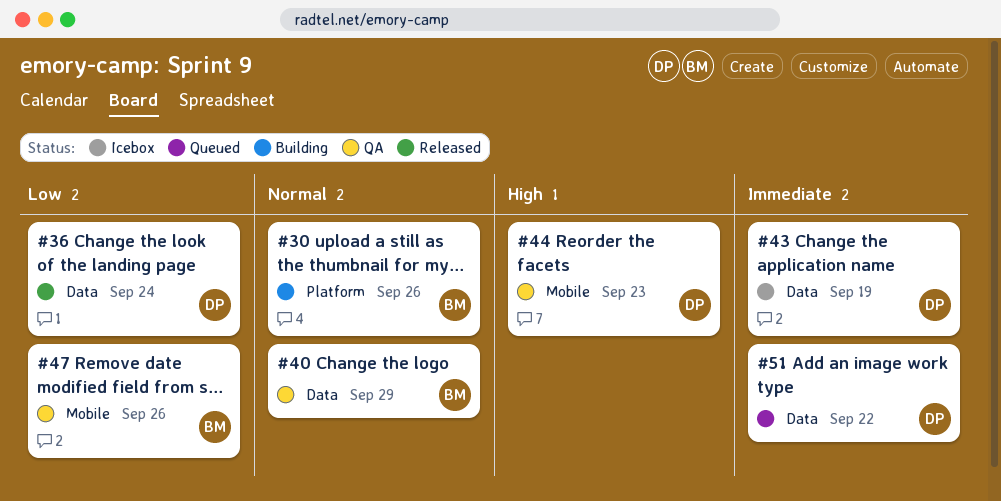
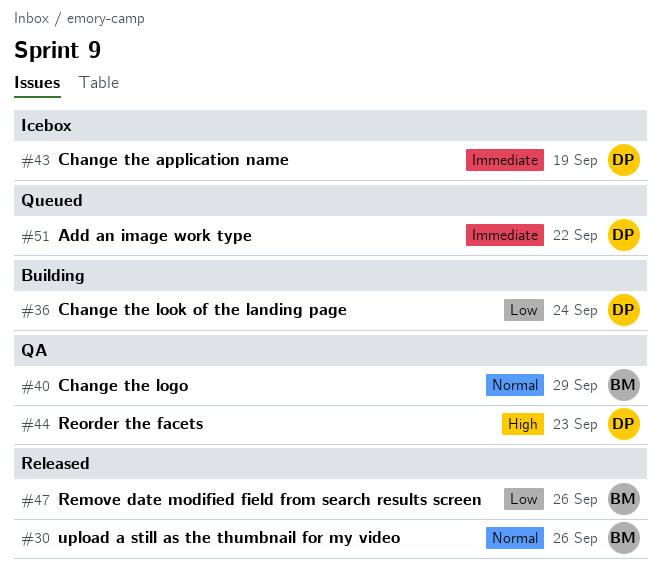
#30, status: Building -> Released
#36, status: Released -> Building
#47, status: QA -> Released

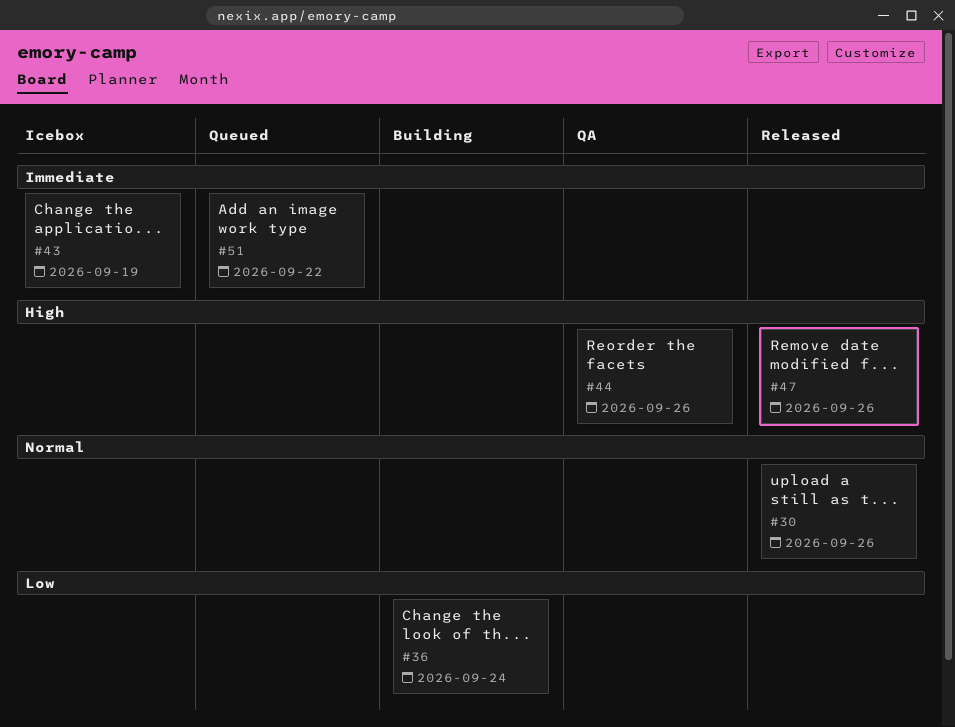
#40: present -> none
#44, due: Sep 23 -> Sep 26
#47, priority: Low -> High

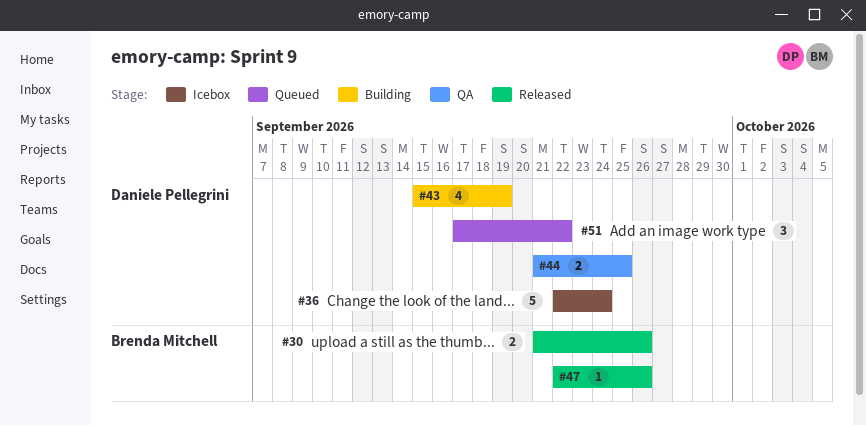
#36, status: Building -> Icebox
#43, status: Icebox -> Building
#44, due: Sep 26 -> Sep 25

